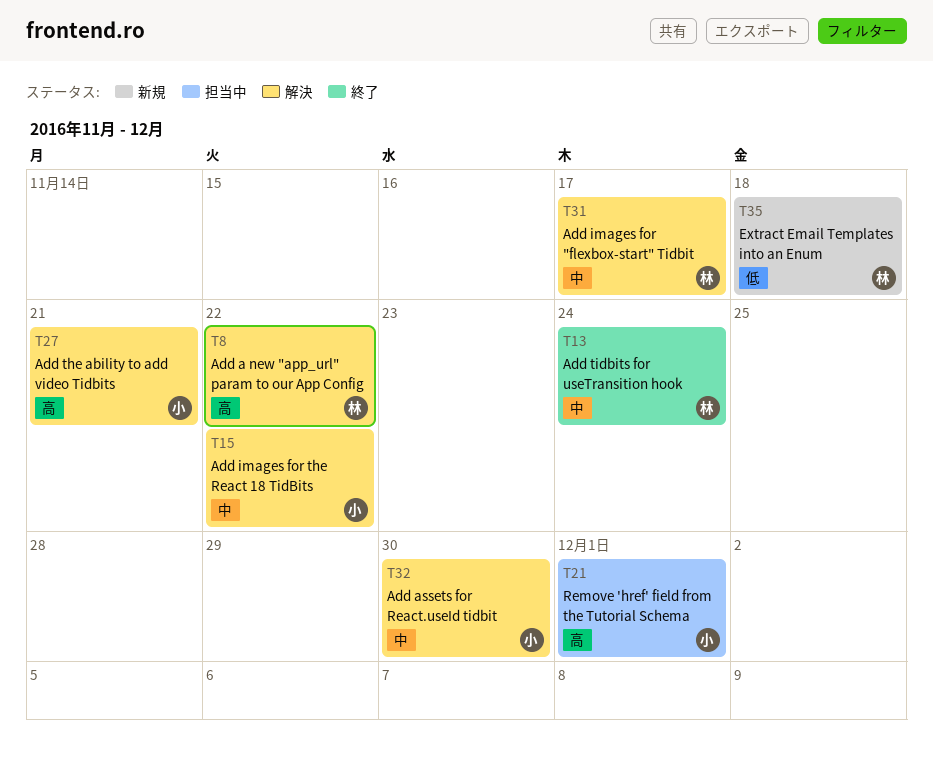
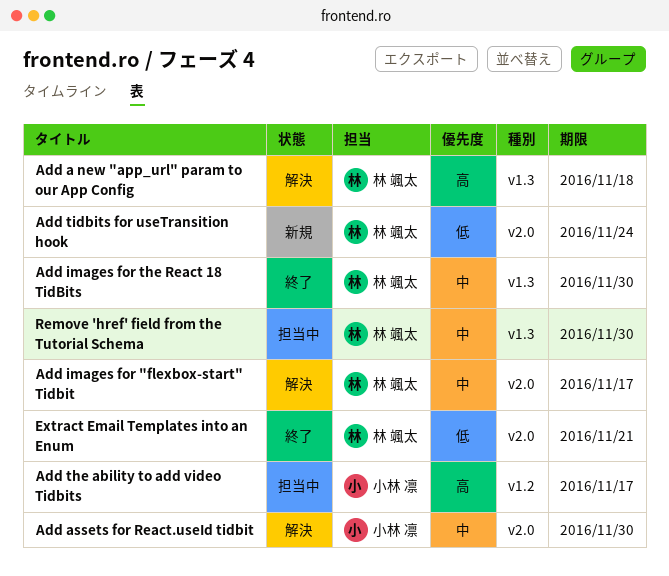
Add a new "app_url" param to our App Config, due: Nov 22 -> Nov 18
Add images for the React 18 TidBits, status: 解決 -> 終了
Add images for the React 18 TidBits, owner: 小林 凛 -> 林 颯太
Add images for the React 18 TidBits, due: Nov 22 -> Nov 30
Add the ability to add video Tidbits, status: 解決 -> 担当中
Add the ability to add video Tidbits, due: Nov 21 -> Nov 17
Add tidbits for useTransition hook, status: 終了 -> 新規
Add tidbits for useTransition hook, priority: 中 -> 低
Extract Email Templates into an Enum, status: 新規 -> 終了
Extract Email Templates into an Enum, due: Nov 18 -> Nov 21
Remove 'href' field from the Tutorial Schema, owner: 小林 凛 -> 林 颯太
Remove 'href' field from the Tutorial Schema, priority: 高 -> 中
Remove 'href' field from the Tutorial Schema, due: Dec 1 -> Nov 30

